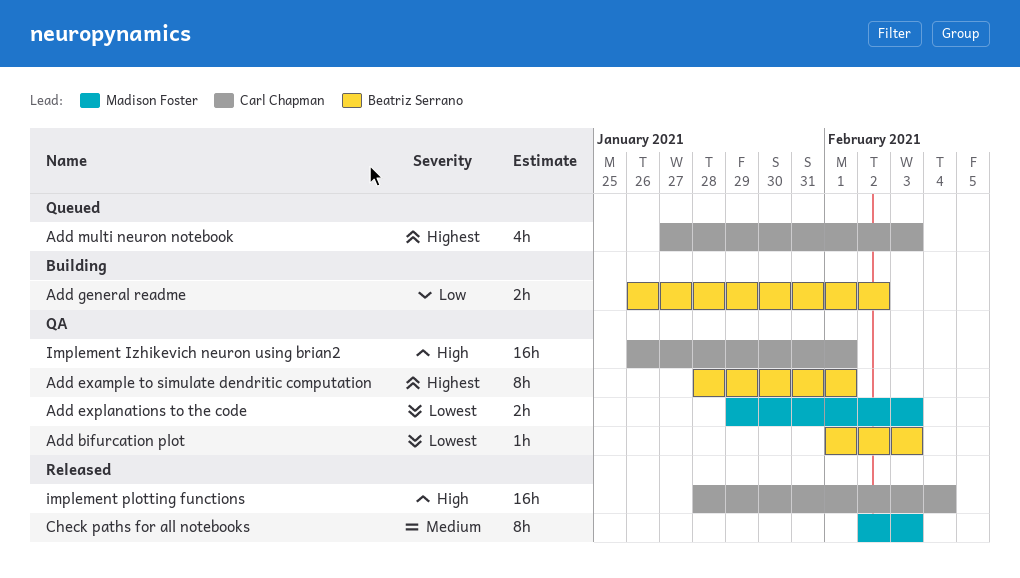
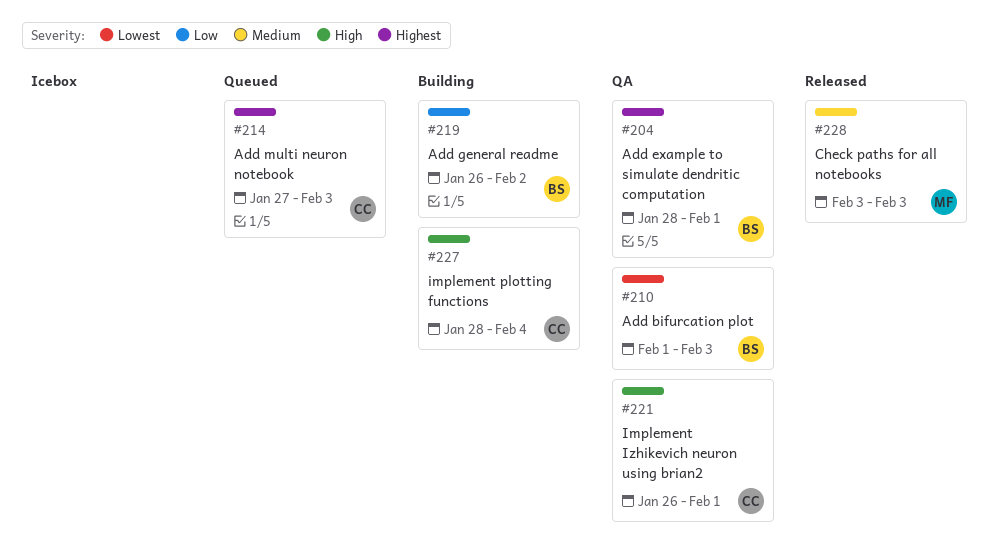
Add explanations to the code: present -> none
Check paths for all notebooks, start: Feb 2 -> Feb 3
implement plotting functions, status: Released -> Building

